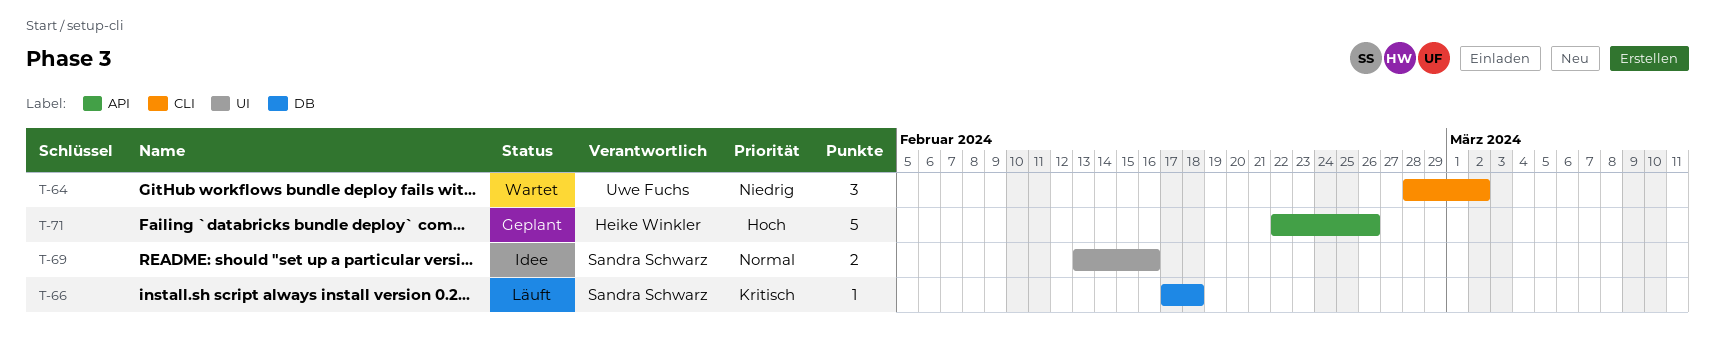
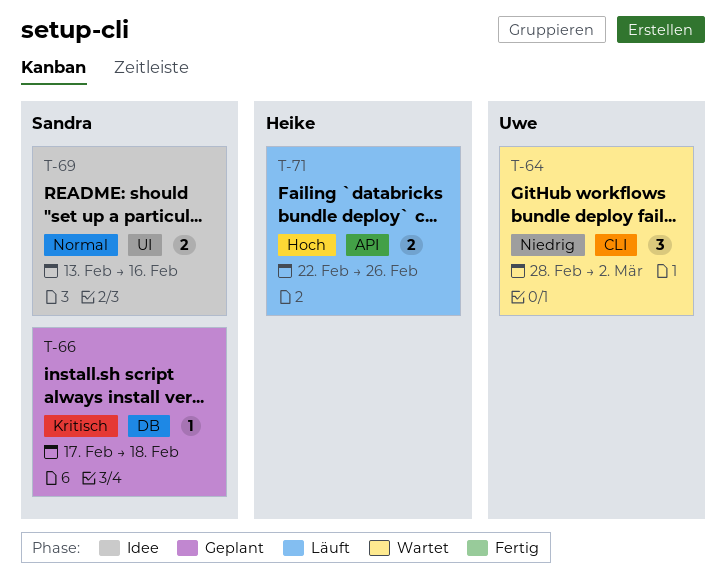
T-66, status: Läuft -> Geplant
T-71, status: Geplant -> Läuft
T-71, estimate: 5 -> 2

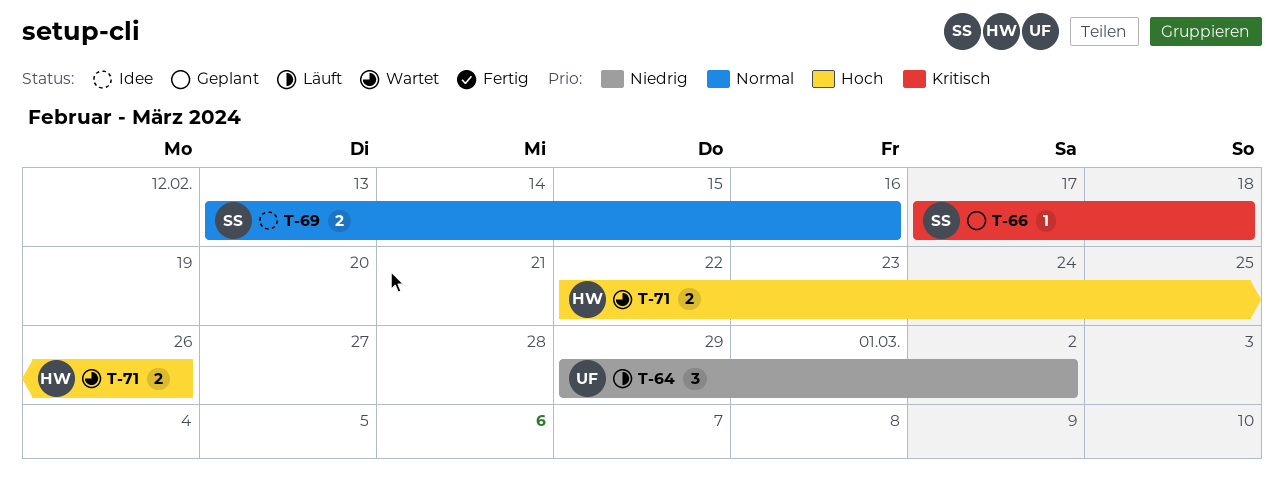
T-64, status: Wartet -> Läuft
T-64, start: Feb 28 -> Feb 29
T-71, status: Läuft -> Wartet

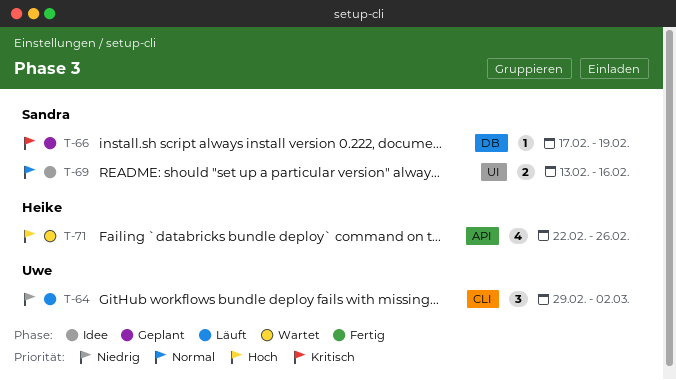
T-66, due: Feb 18 -> Feb 19
T-71, estimate: 2 -> 4

